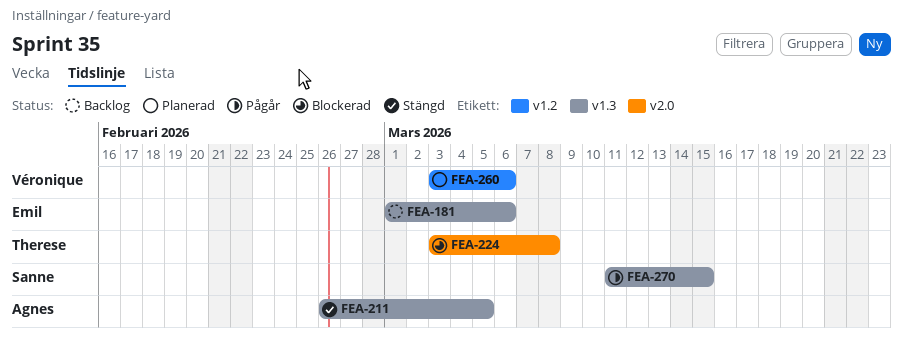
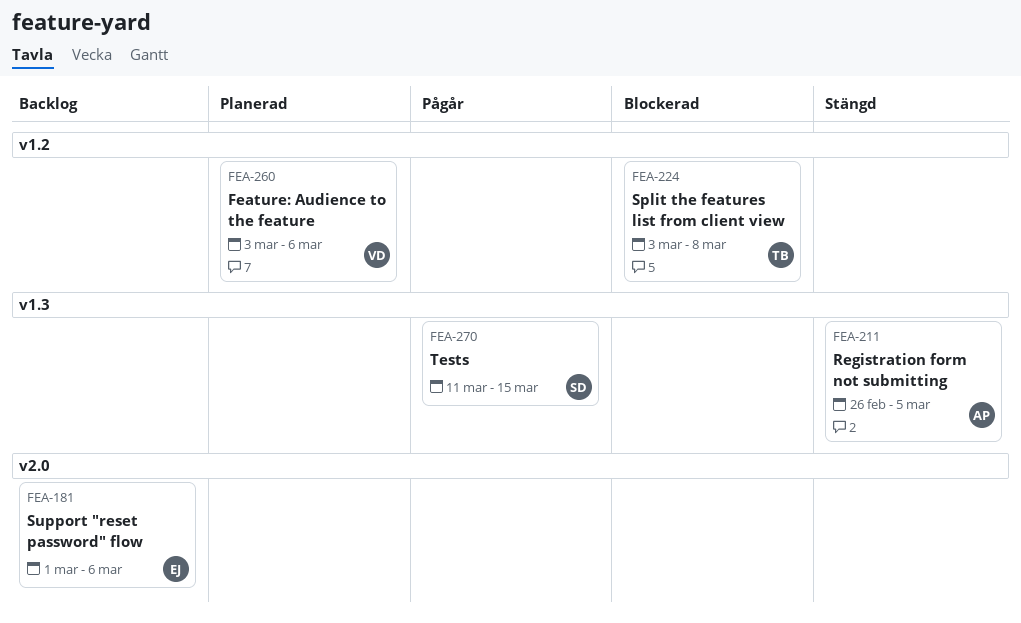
FEA-181, label: v1.3 -> v2.0
FEA-224, label: v2.0 -> v1.2

